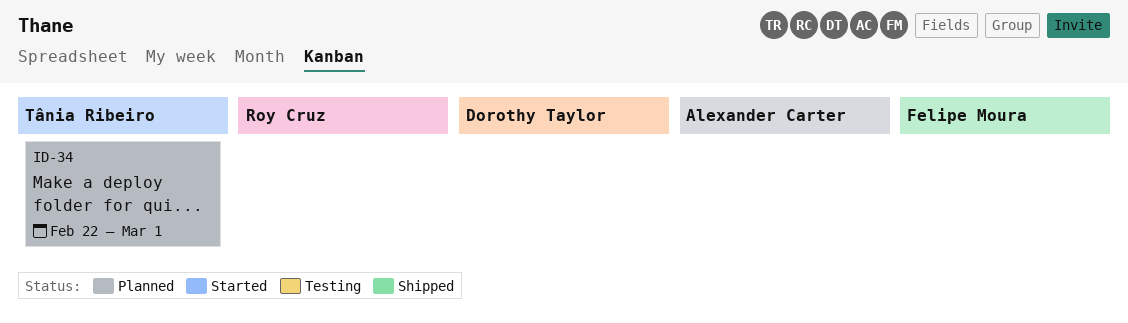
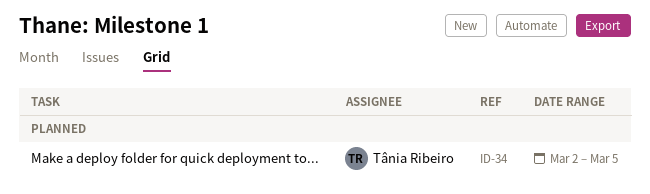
ID-34, start: Feb 22 -> Mar 2
ID-34, due: Mar 1 -> Mar 5

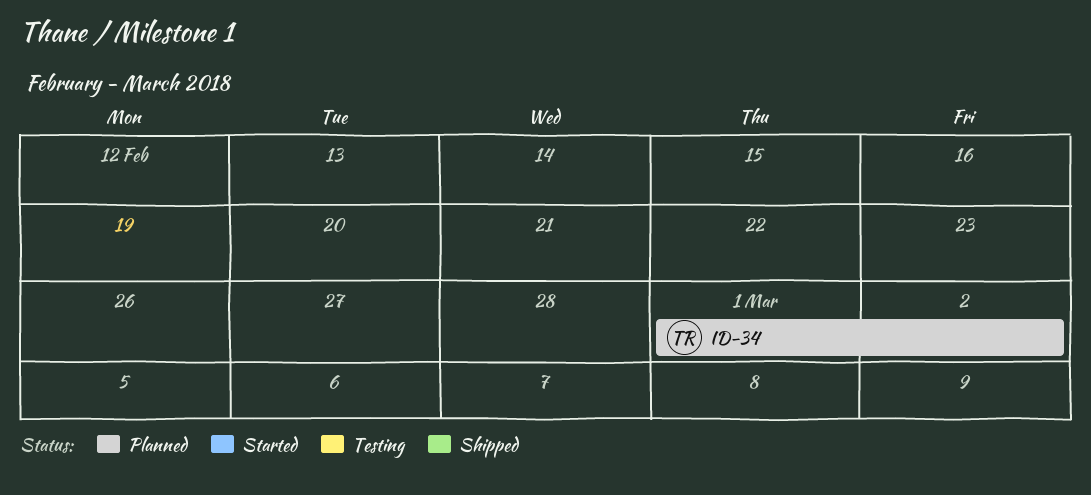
ID-34, start: Mar 2 -> Mar 1
ID-34, due: Mar 5 -> Mar 2

